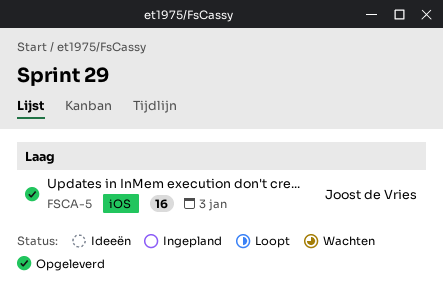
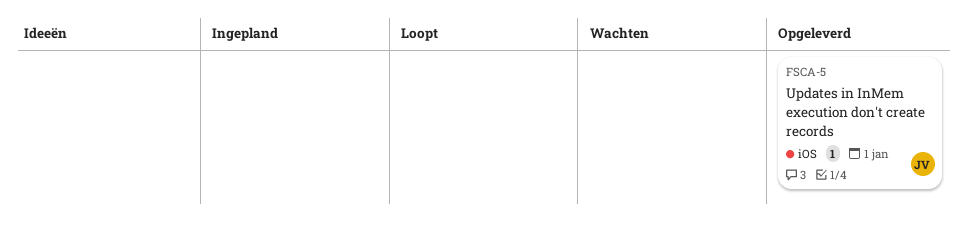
FSCA-5, estimate: 16 -> 1
FSCA-5, due: Jan 3 -> Jan 1

